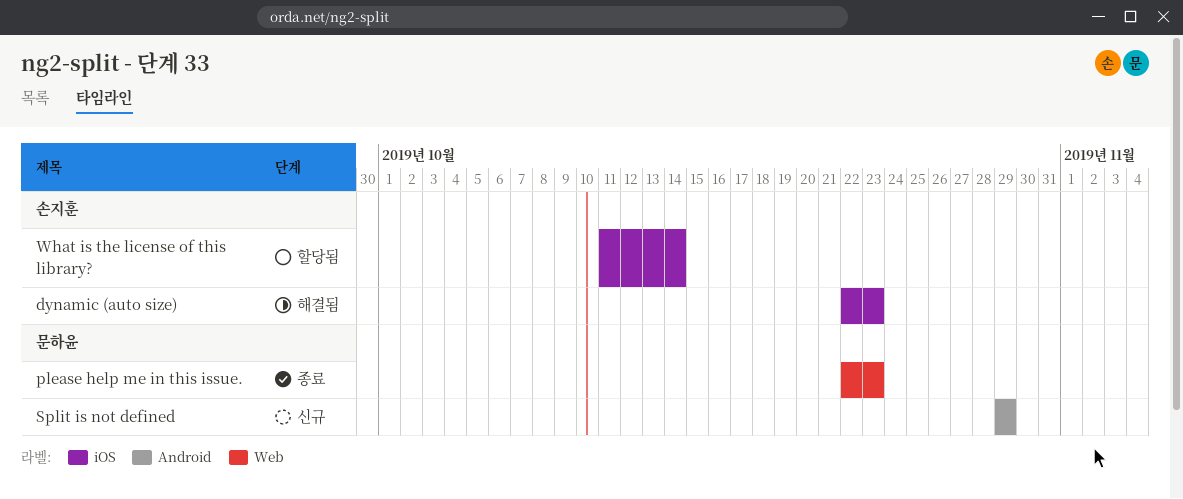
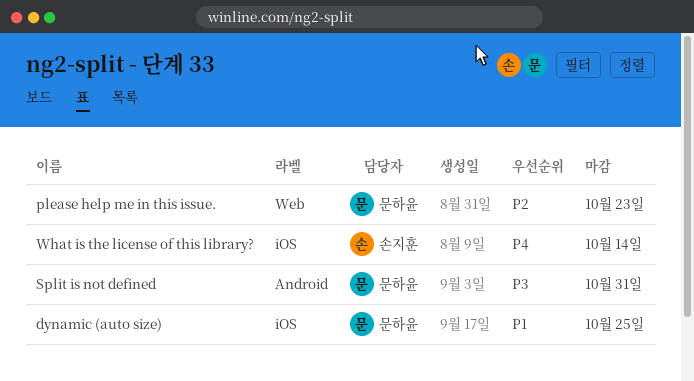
dynamic (auto size), owner: 손지훈 -> 문하윤
dynamic (auto size), due: Oct 23 -> Oct 25
Split is not defined, due: Oct 29 -> Oct 31

